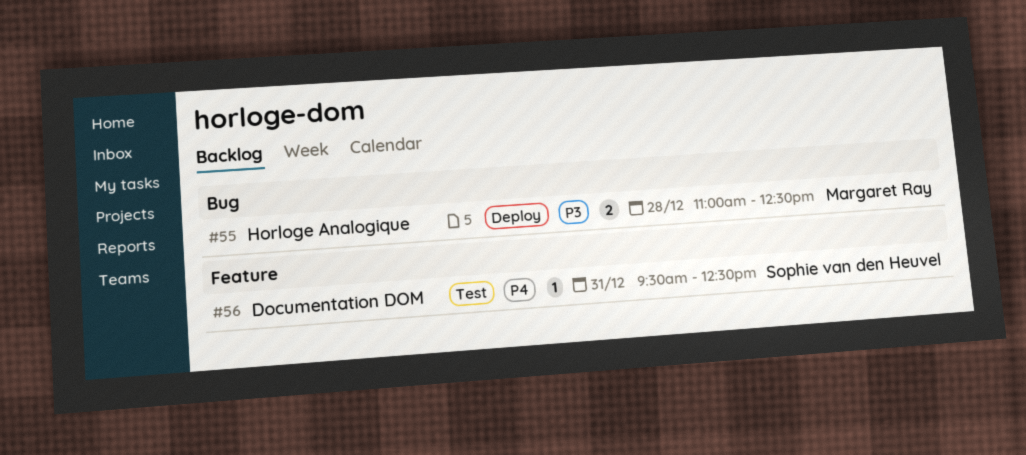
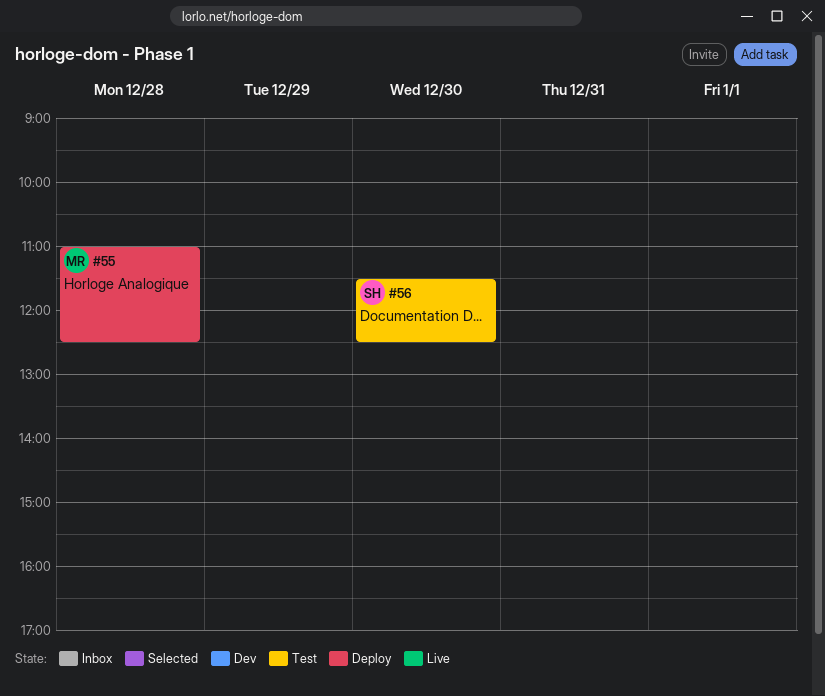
#56, day: Dec 31 -> Dec 30
#56, begins: 09:30 -> 11:30

